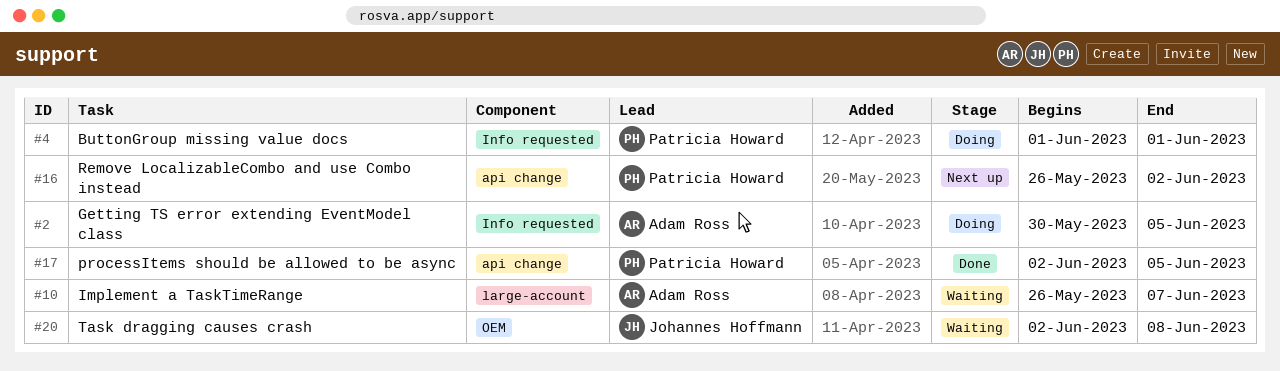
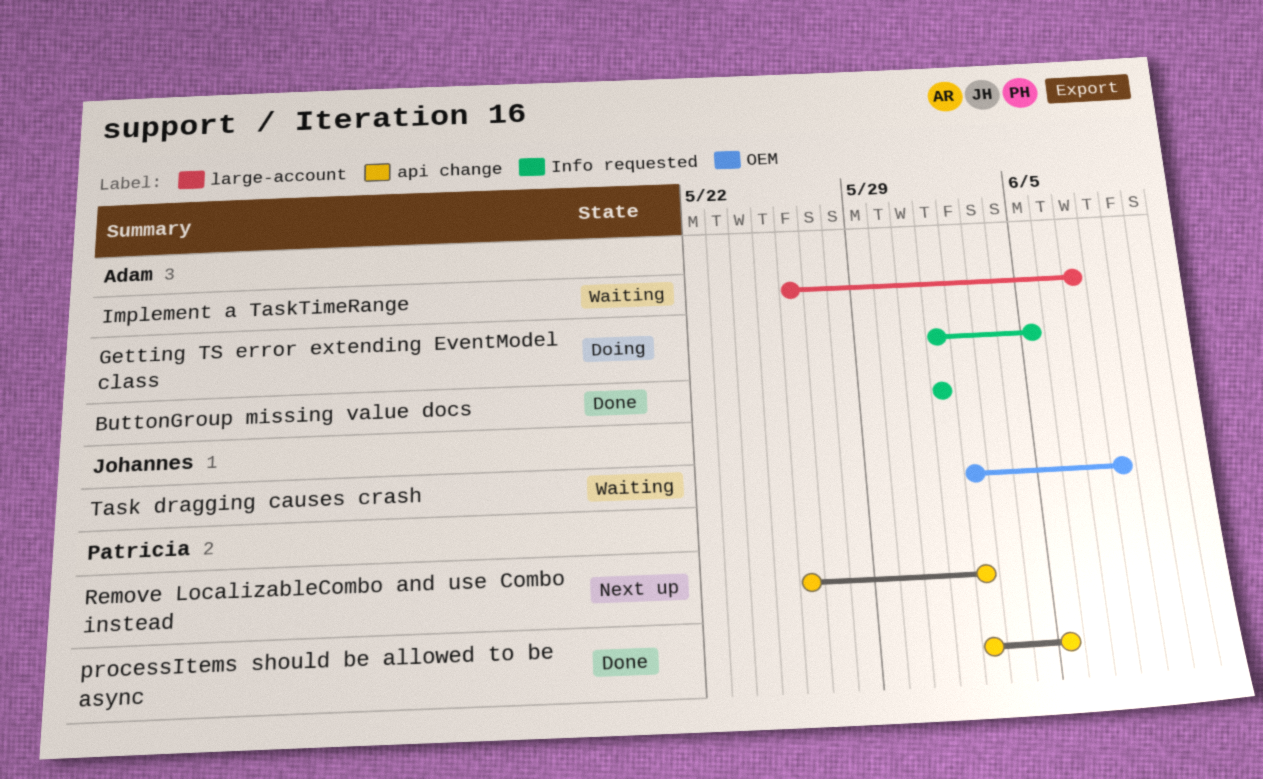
ButtonGroup missing value docs, status: Doing -> Done
ButtonGroup missing value docs, owner: Patricia Howard -> Adam Ross
Getting TS error extending EventModel class, start: May 30 -> Jun 1

